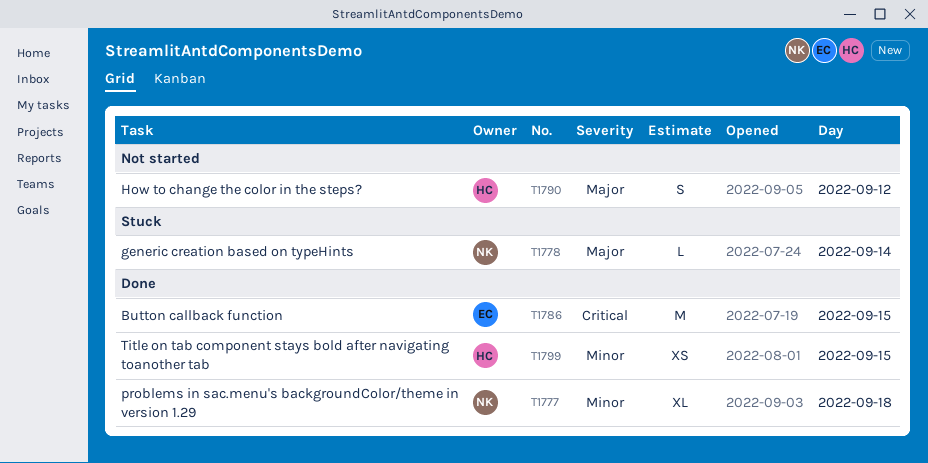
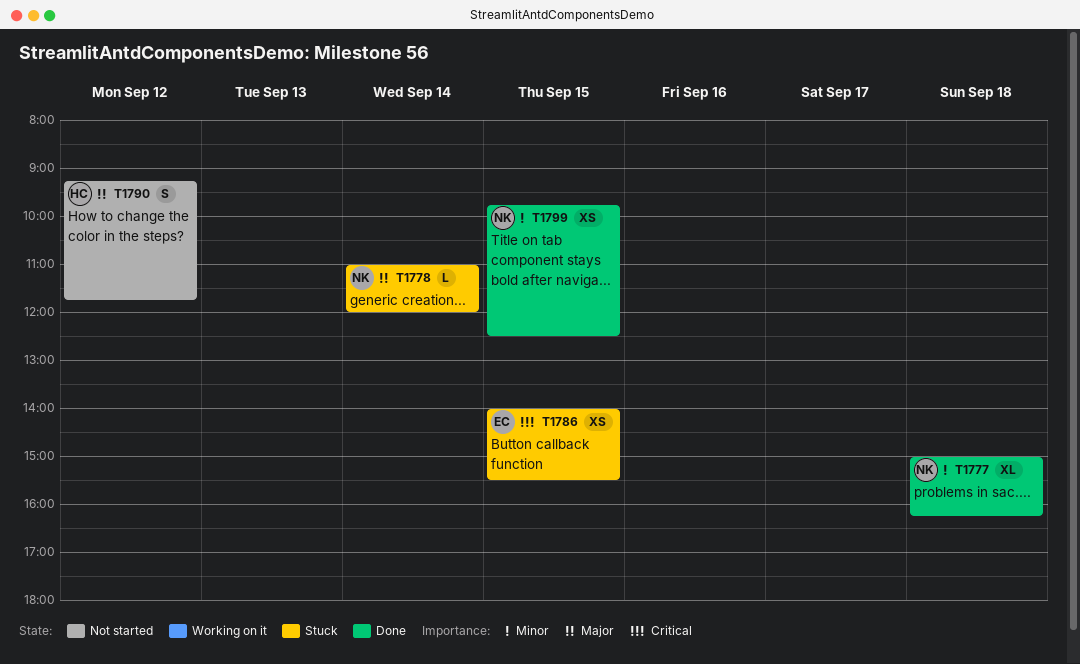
T1786, status: Done -> Stuck
T1786, estimate: M -> XS
T1799, owner: HC -> NK

